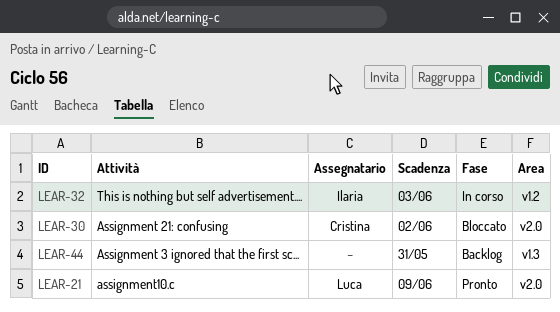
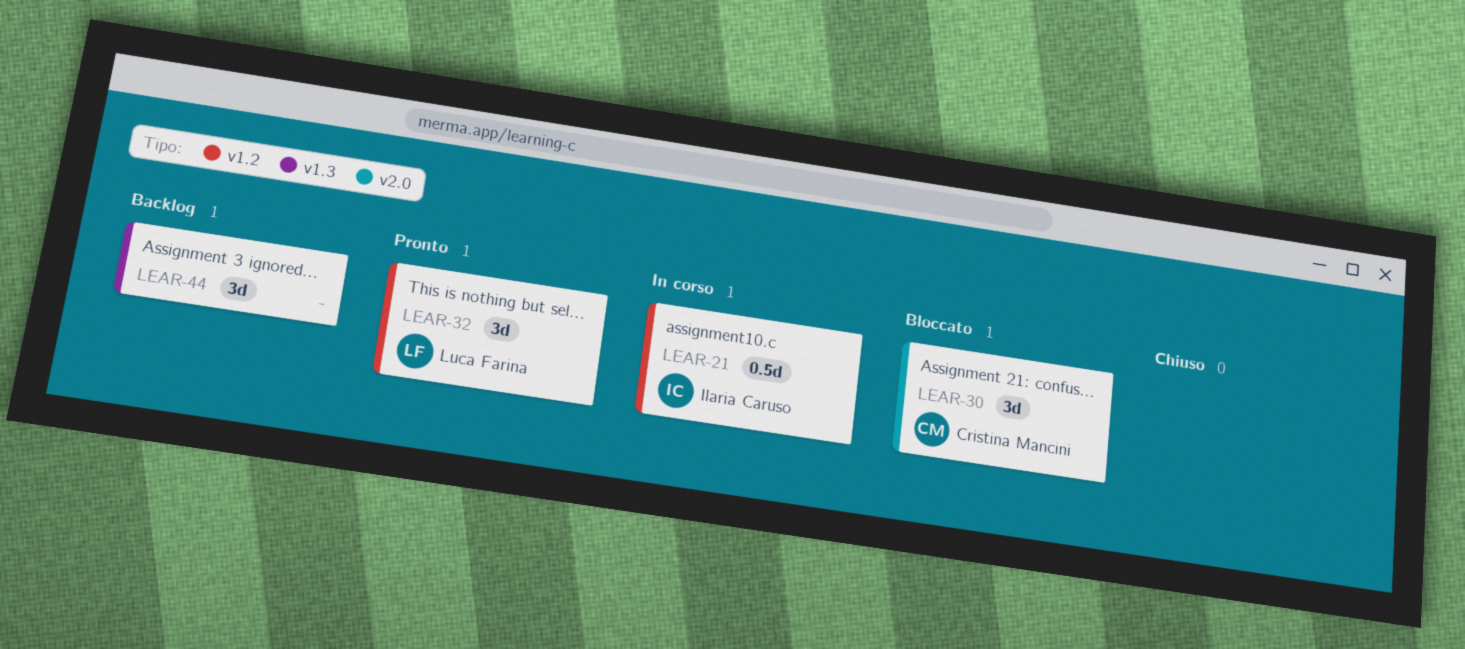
LEAR-21, status: Pronto -> In corso
LEAR-21, owner: Luca Farina -> Ilaria Caruso
LEAR-21, label: v2.0 -> v1.2
LEAR-32, status: In corso -> Pronto
LEAR-32, owner: Ilaria Caruso -> Luca Farina

